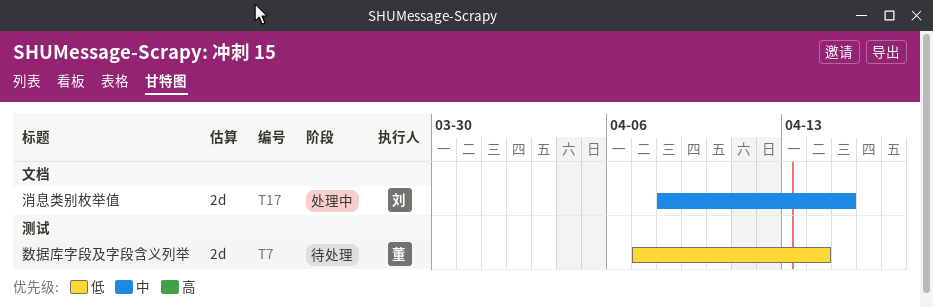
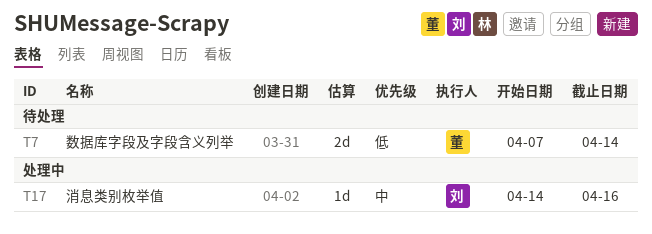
T17, estimate: 2d -> 1d
T17, start: Apr 8 -> Apr 14
T17, due: Apr 15 -> Apr 16

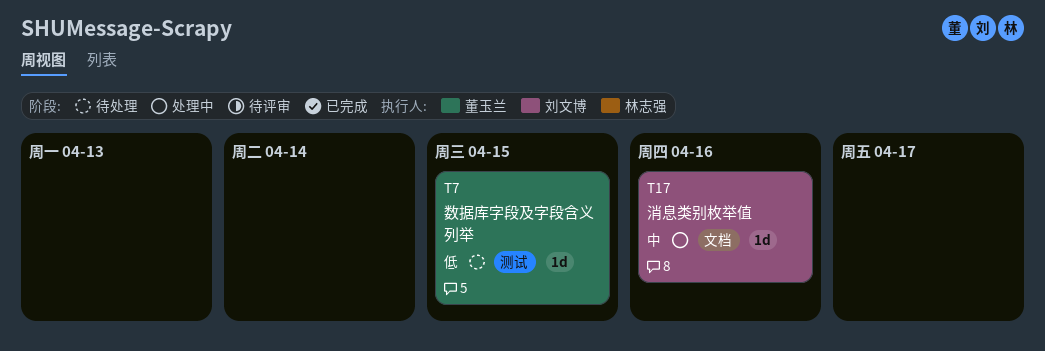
T7, estimate: 2d -> 1d
T7, due: Apr 14 -> Apr 15

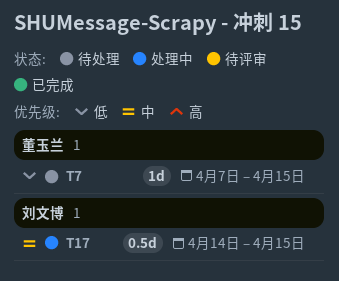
T17, estimate: 1d -> 0.5d
T17, due: Apr 16 -> Apr 15

